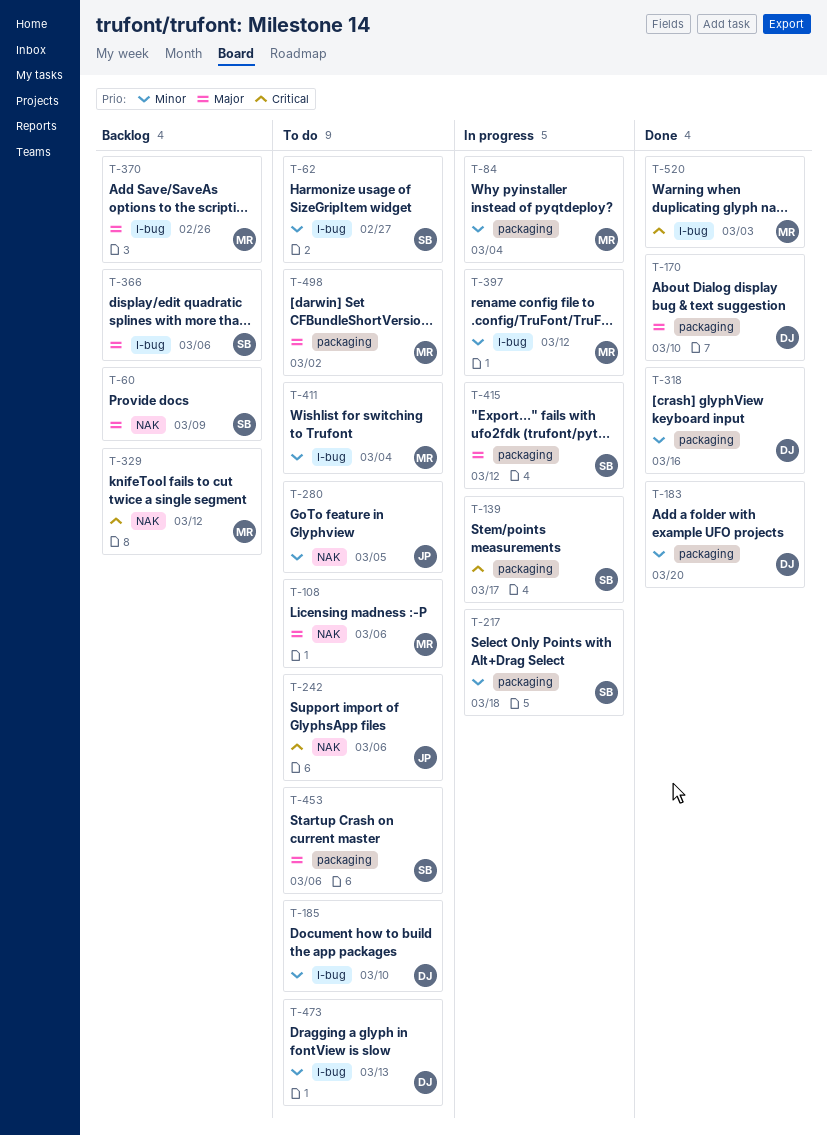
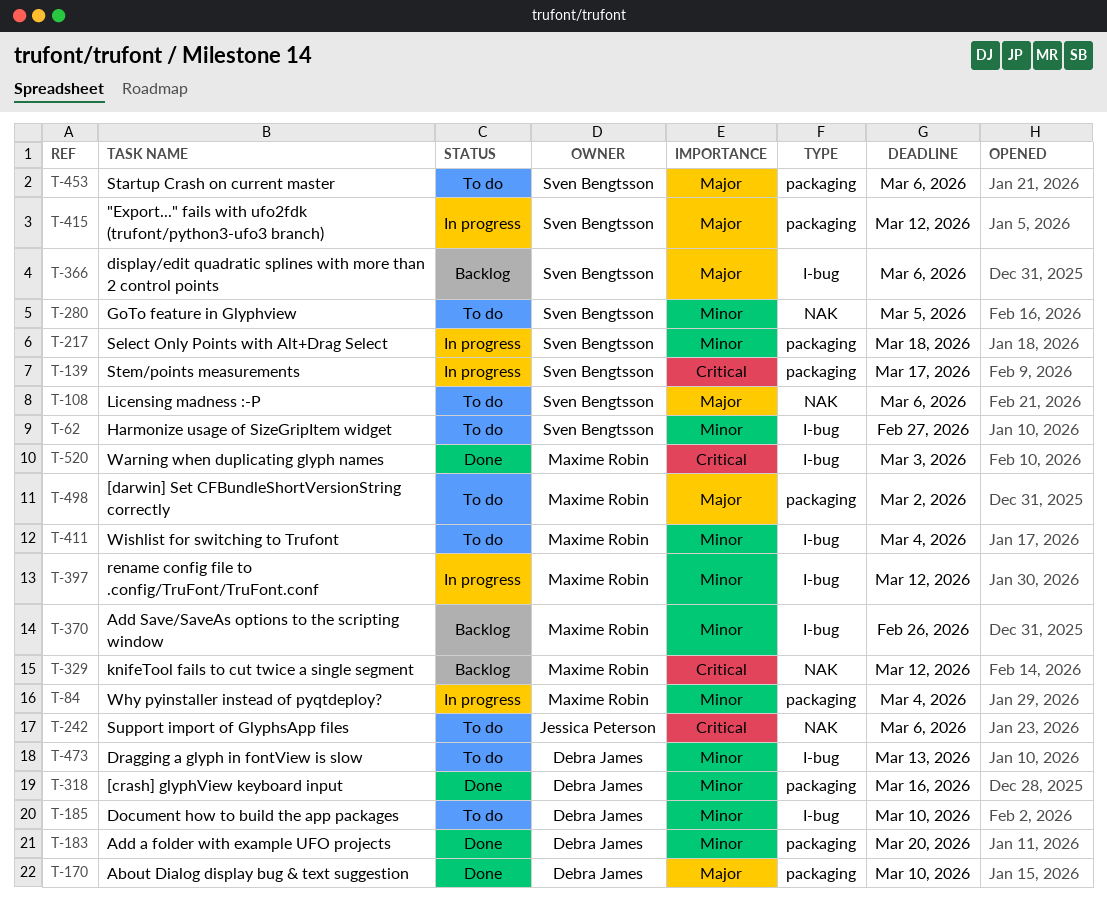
T-60: present -> none
T-108, owner: Maxime Robin -> Sven Bengtsson
T-280, owner: Jessica Peterson -> Sven Bengtsson
T-370, priority: Major -> Minor

